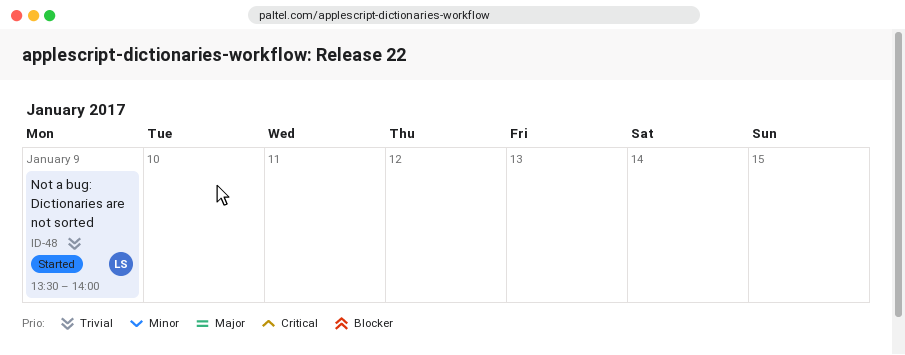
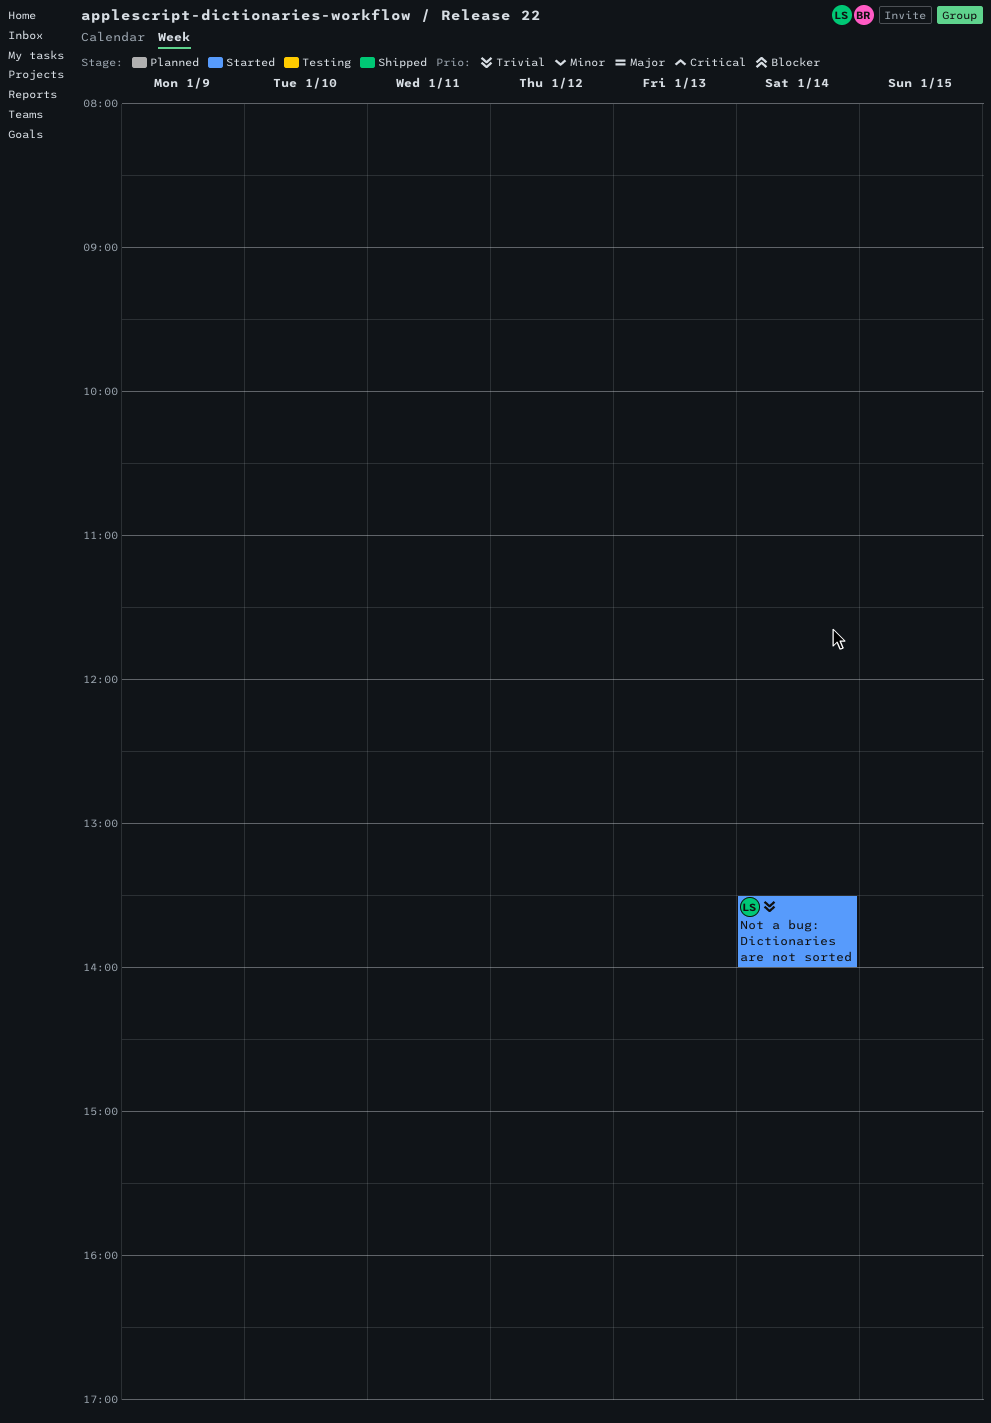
Not a bug: Dictionaries are not sorted, day: Jan 9 -> Jan 14

